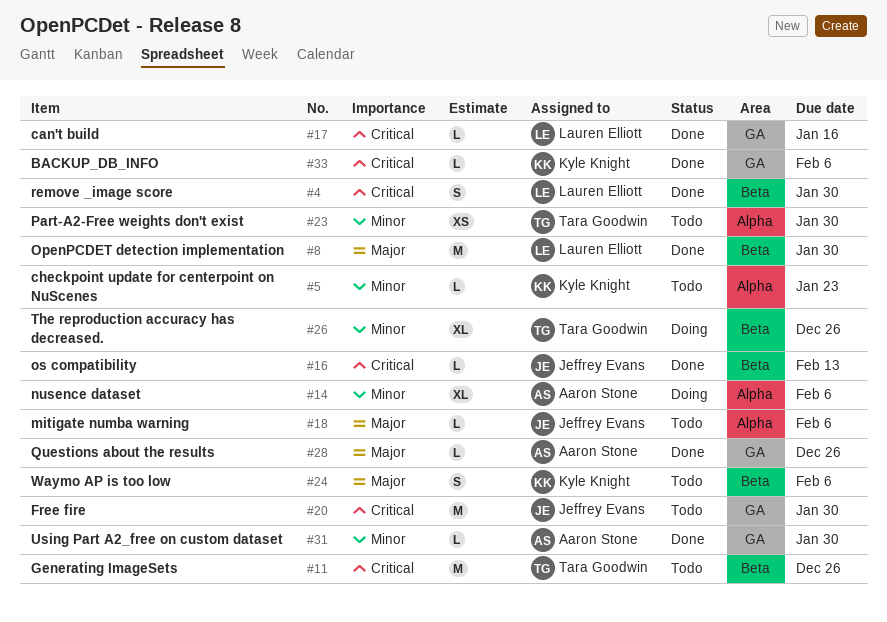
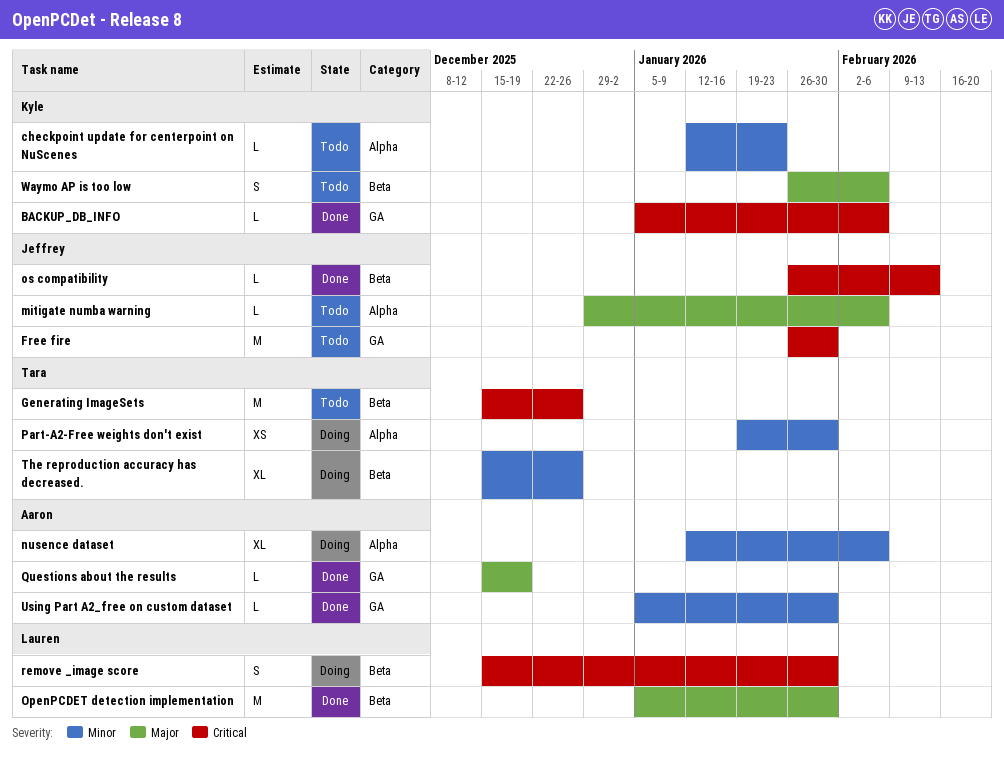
can't build: present -> none
Part-A2-Free weights don't exist, status: Todo -> Doing
Questions about the results, due: Dec 26 -> Dec 19
remove _image score, status: Done -> Doing

